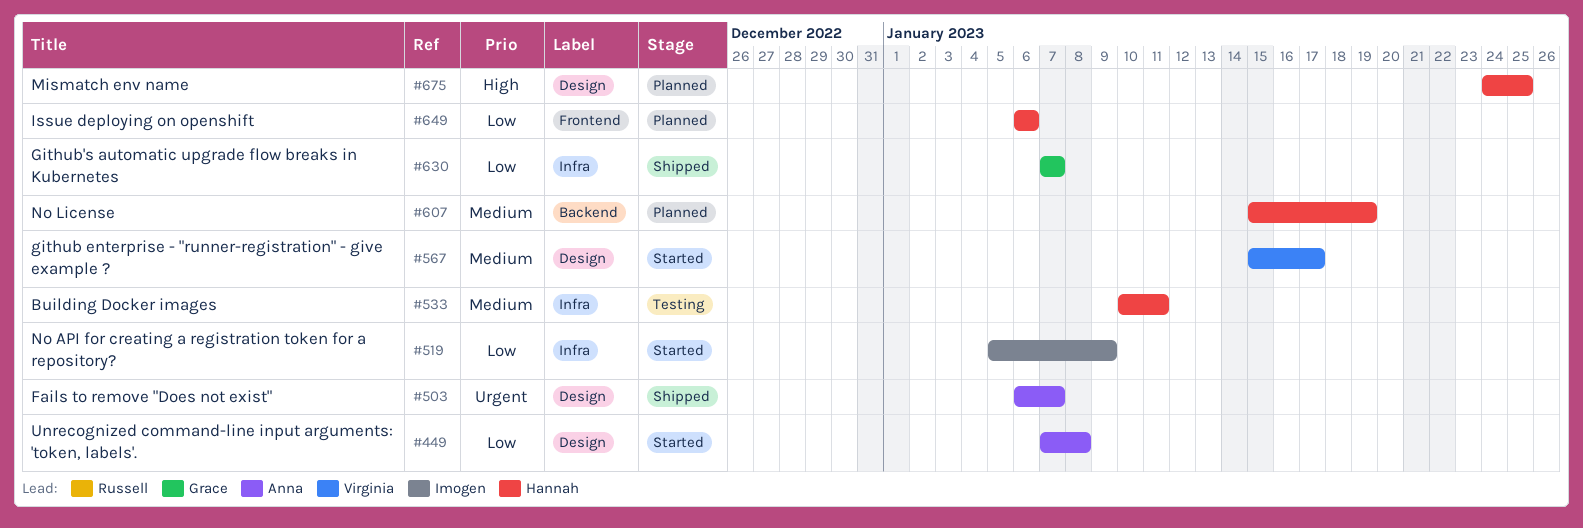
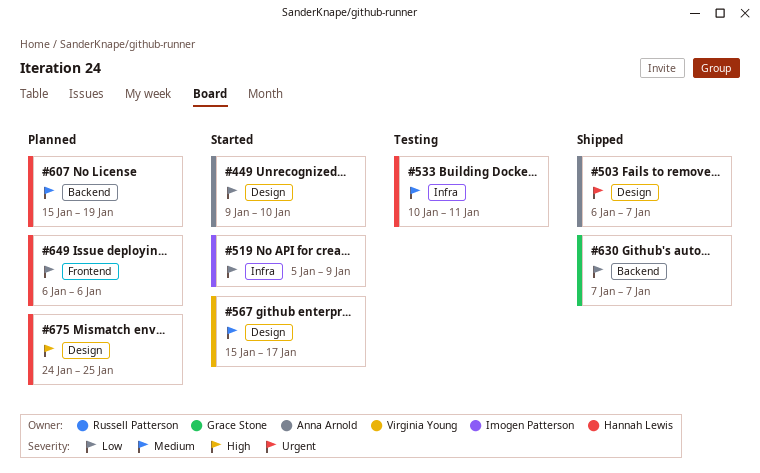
#449, start: Jan 7 -> Jan 9
#449, due: Jan 8 -> Jan 10
#630, label: Infra -> Backend

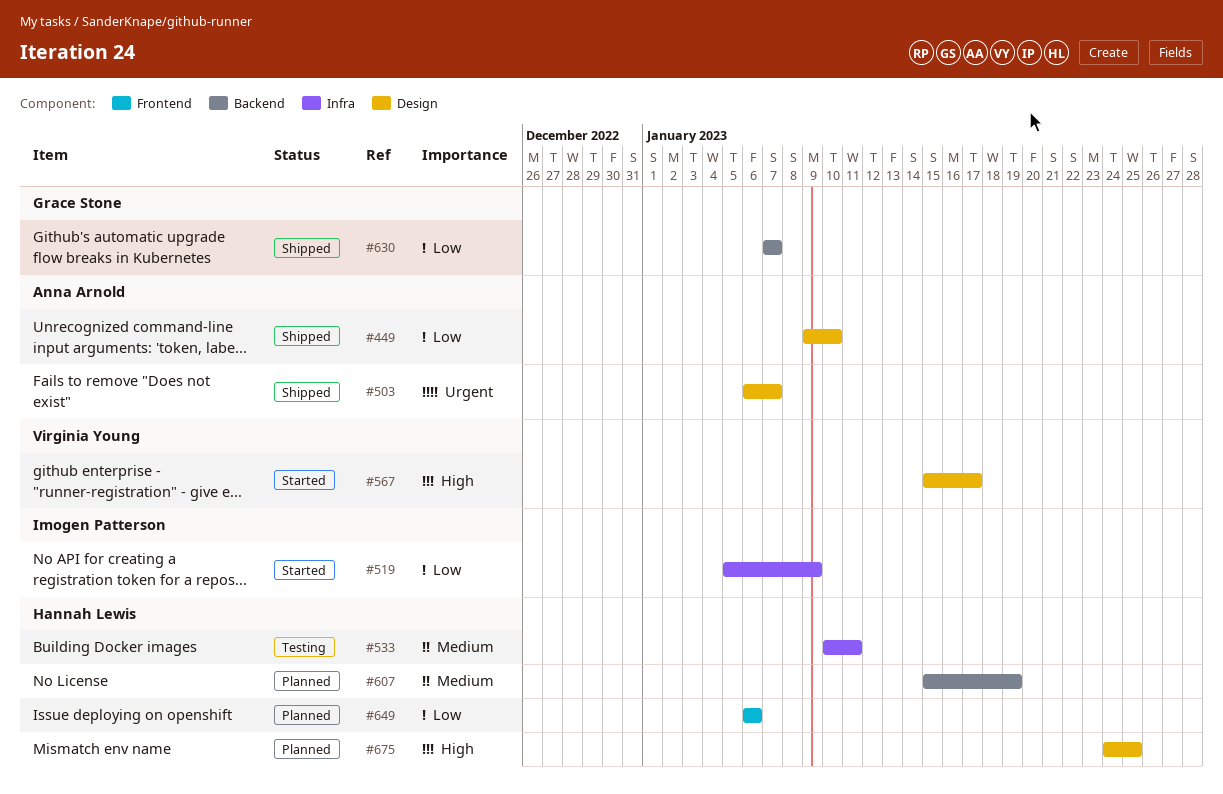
#449, status: Started -> Shipped
#567, priority: Medium -> High

